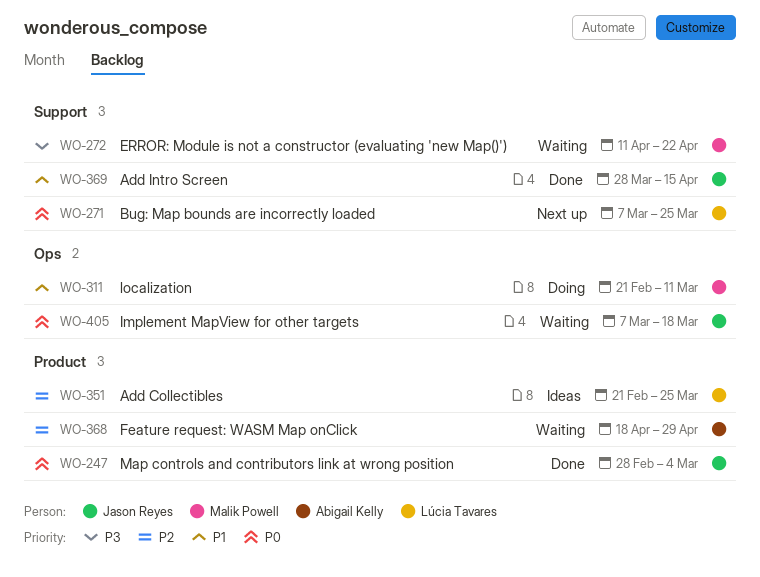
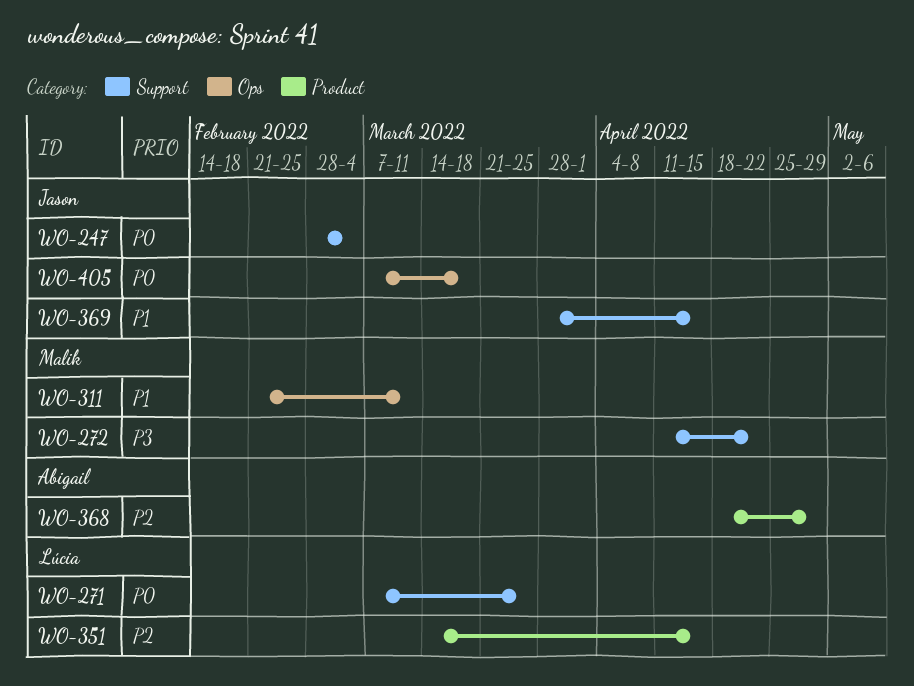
WO-247, label: Product -> Support
WO-351, start: Feb 21 -> Mar 14
WO-351, due: Mar 25 -> Apr 15

